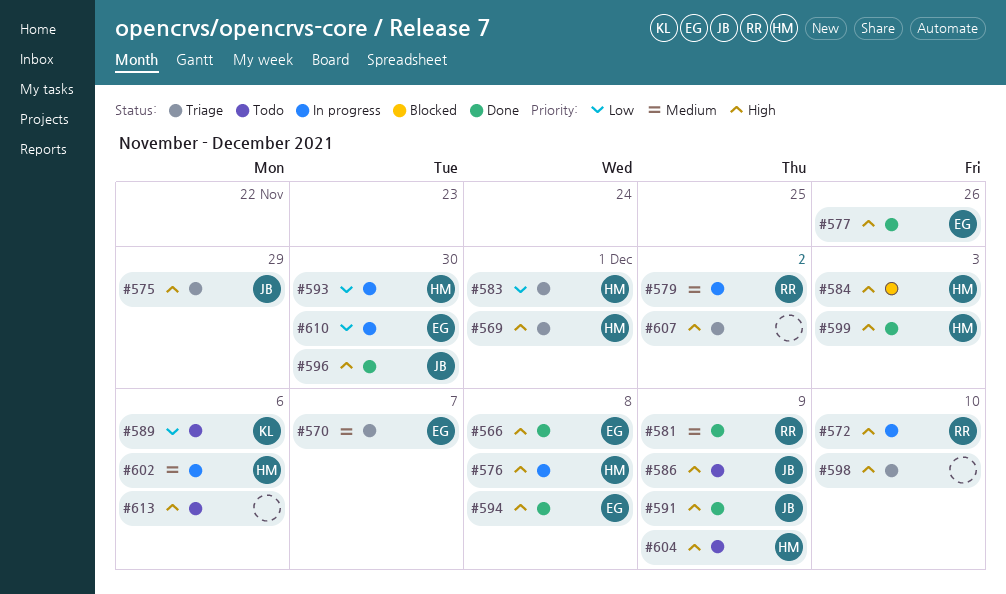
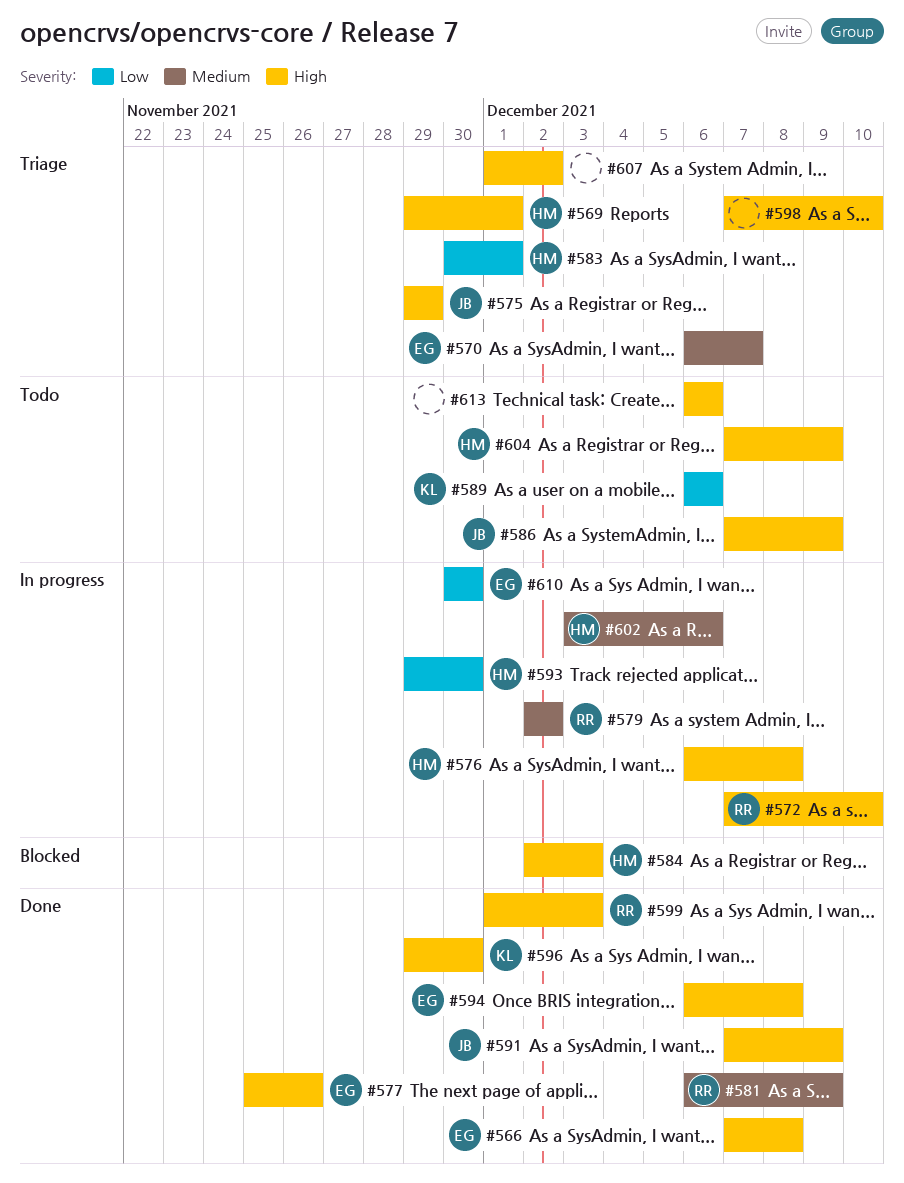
#596, owner: JB -> KL
#599, owner: HM -> RR

